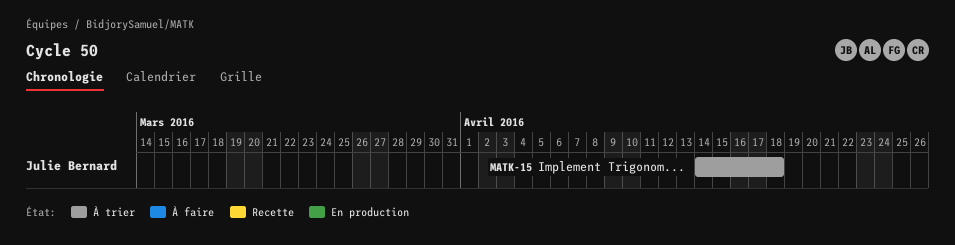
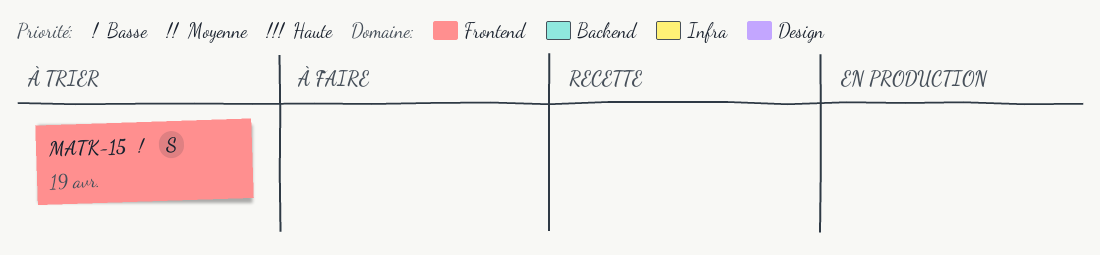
MATK-15, due: Apr 18 -> Apr 19

